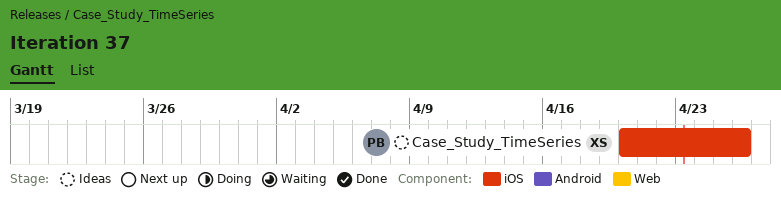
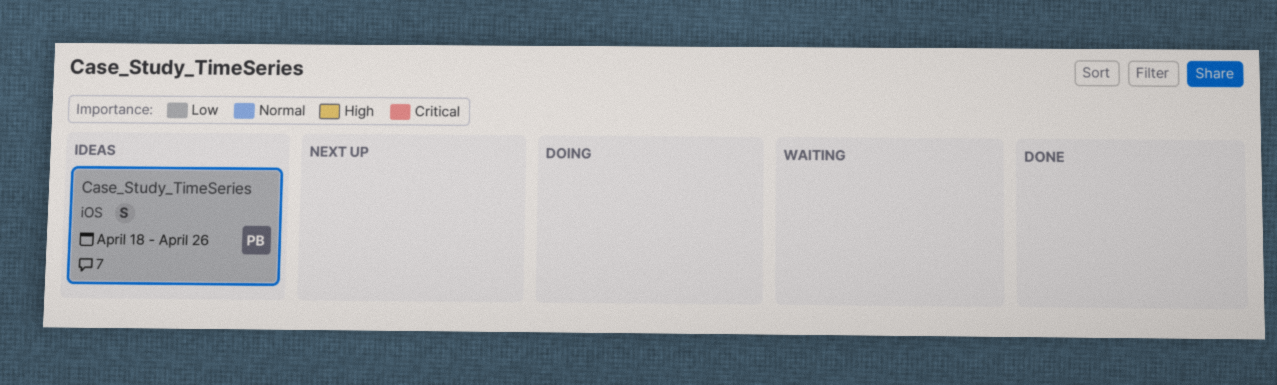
Case_Study_TimeSeries, estimate: XS -> S
Case_Study_TimeSeries, start: Apr 20 -> Apr 18

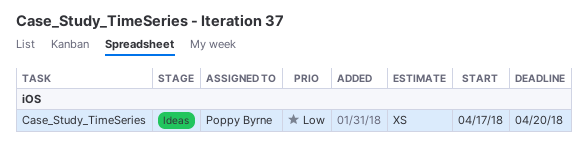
Case_Study_TimeSeries, estimate: S -> XS
Case_Study_TimeSeries, start: Apr 18 -> Apr 17
Case_Study_TimeSeries, due: Apr 26 -> Apr 20

